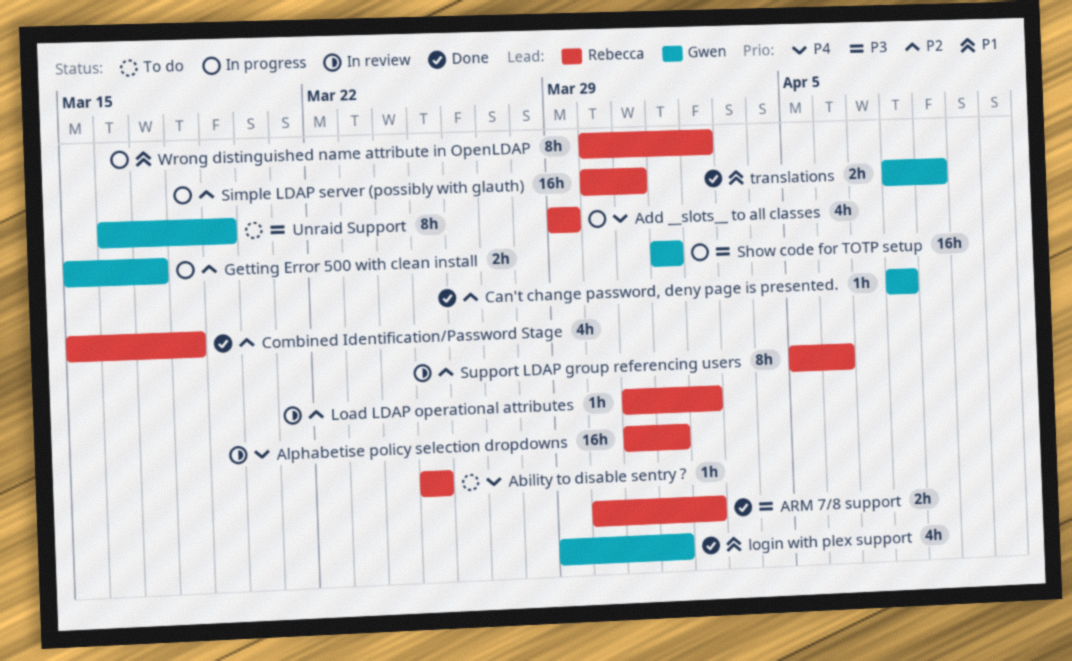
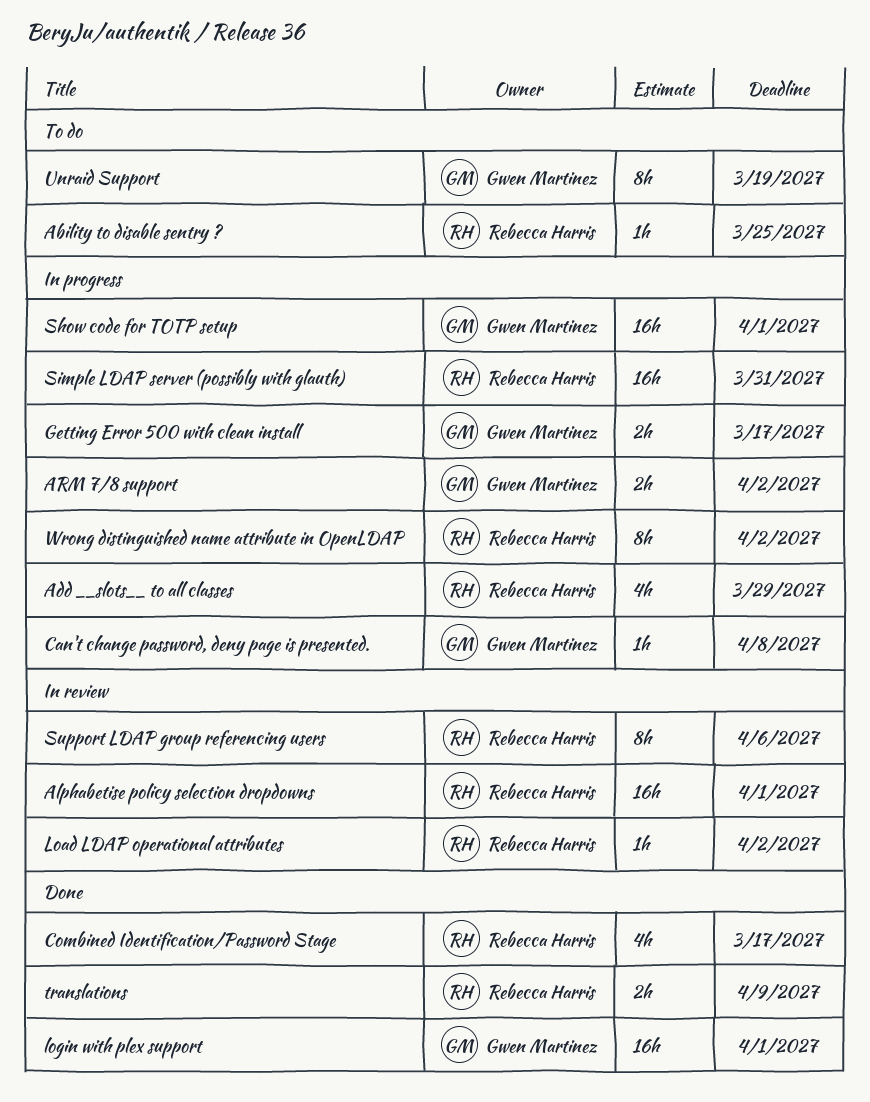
ARM 7/8 support, status: Done -> In progress
ARM 7/8 support, owner: Rebecca Harris -> Gwen Martinez
Can't change password, deny page is presented., status: Done -> In progress
Combined Identification/Password Stage, due: Mar 18 -> Mar 17
login with plex support, estimate: 4h -> 16h
translations, owner: Gwen Martinez -> Rebecca Harris

